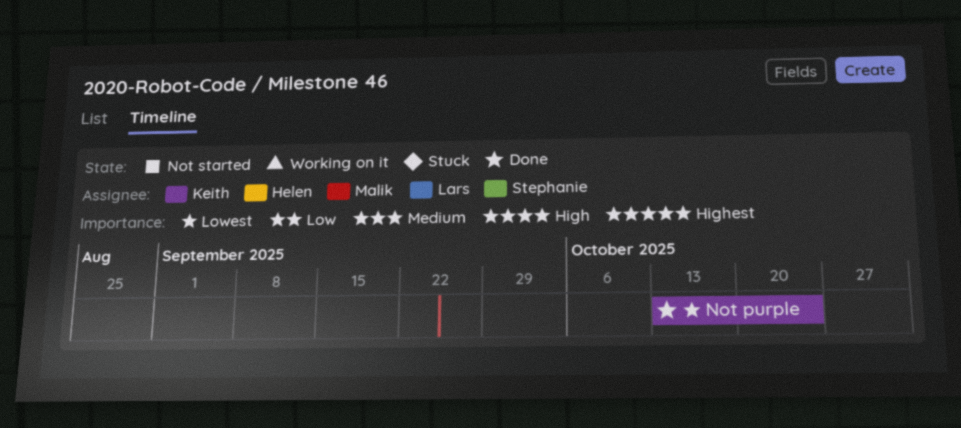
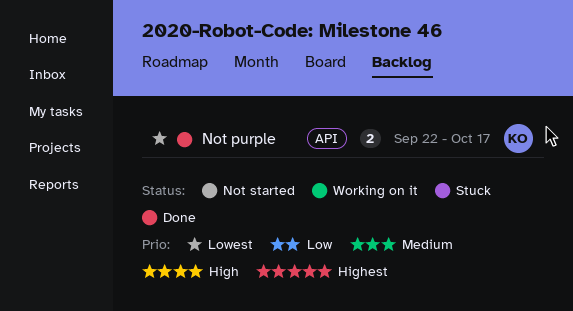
Not purple, start: Oct 13 -> Sep 22
Not purple, due: Oct 24 -> Oct 17

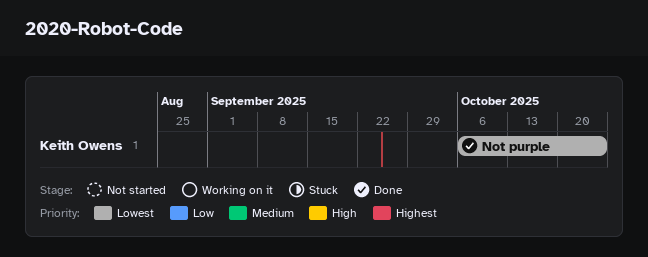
Not purple, start: Sep 22 -> Oct 6
Not purple, due: Oct 17 -> Oct 24

